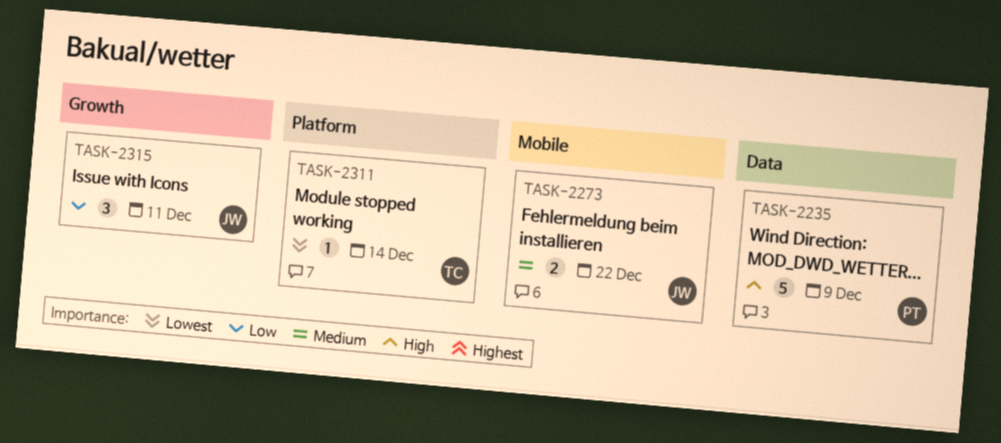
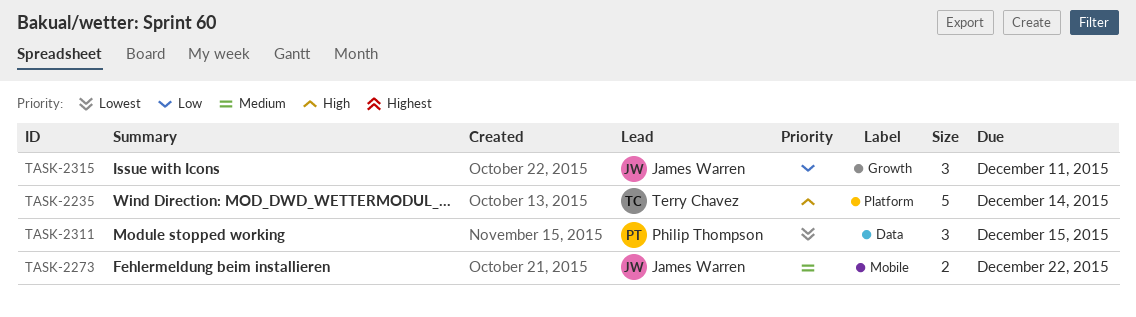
TASK-2235, owner: Philip Thompson -> Terry Chavez
TASK-2235, label: Data -> Platform
TASK-2235, due: Dec 9 -> Dec 14
TASK-2311, owner: Terry Chavez -> Philip Thompson
TASK-2311, label: Platform -> Data
TASK-2311, estimate: 1 -> 3
TASK-2311, due: Dec 14 -> Dec 15

